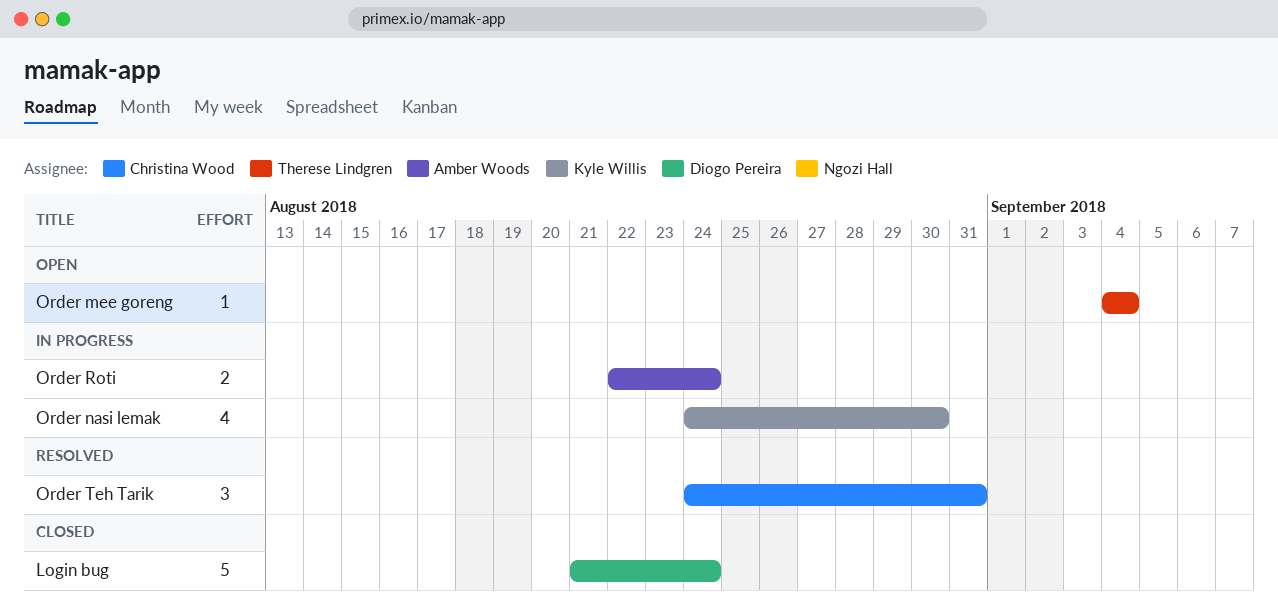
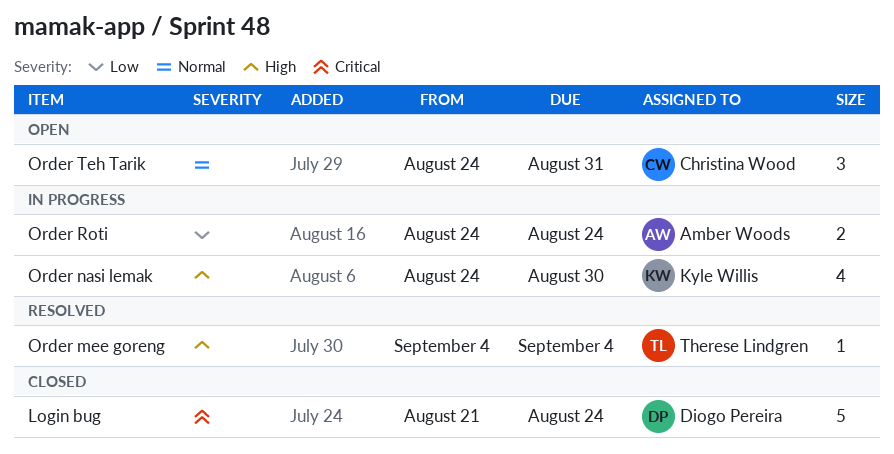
Order mee goreng, status: Open -> Resolved
Order Roti, start: Aug 22 -> Aug 24
Order Teh Tarik, status: Resolved -> Open

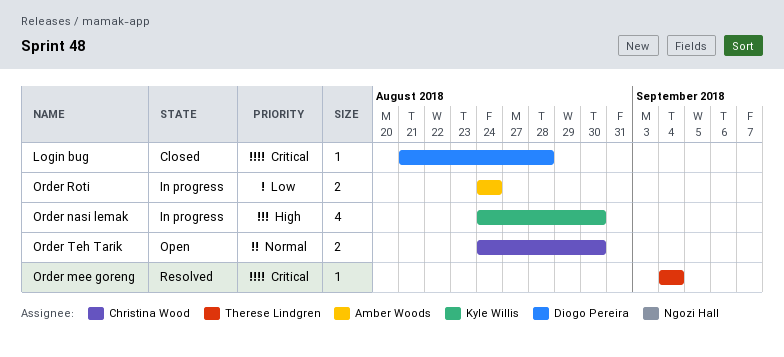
Login bug, estimate: 5 -> 1
Login bug, due: Aug 24 -> Aug 28
Order mee goreng, priority: High -> Critical
Order Teh Tarik, estimate: 3 -> 2
Order Teh Tarik, due: Aug 31 -> Aug 30

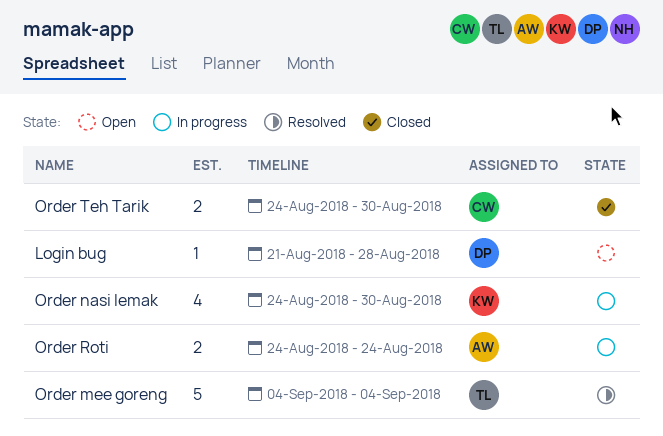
Login bug, status: Closed -> Open
Order mee goreng, estimate: 1 -> 5
Order Teh Tarik, status: Open -> Closed

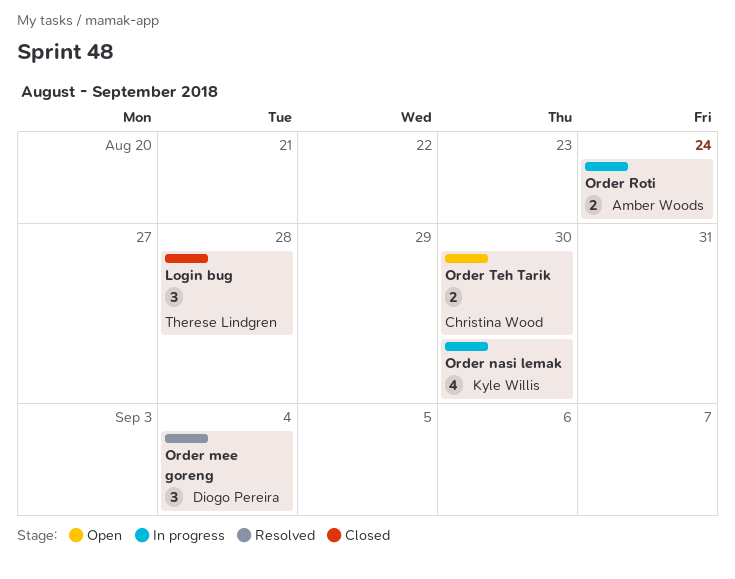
Login bug, status: Open -> Closed
Login bug, owner: Diogo Pereira -> Therese Lindgren
Login bug, estimate: 1 -> 3
Order mee goreng, owner: Therese Lindgren -> Diogo Pereira
Order mee goreng, estimate: 5 -> 3
Order Teh Tarik, status: Closed -> Open

